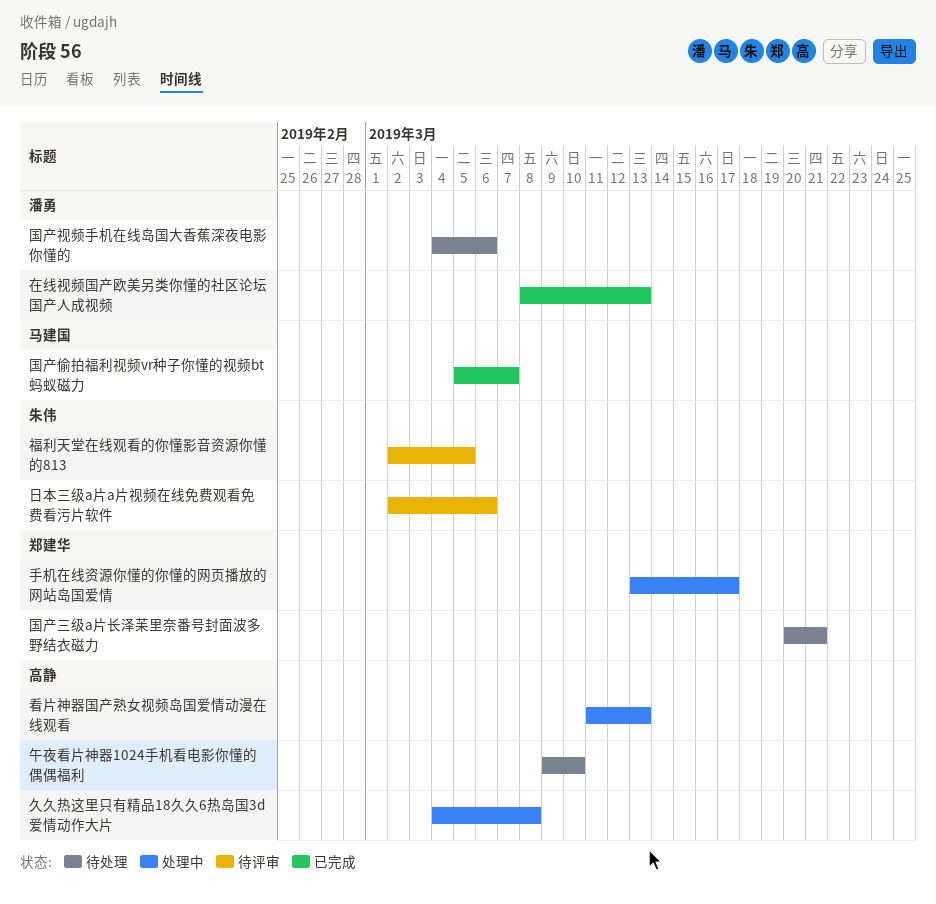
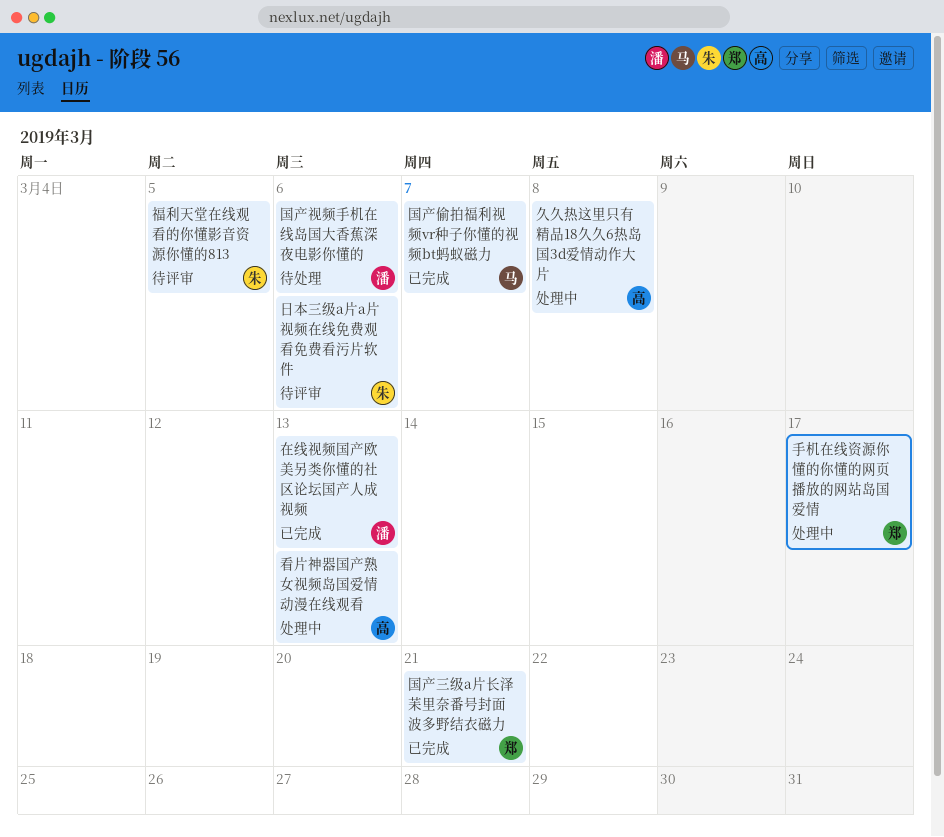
午夜看片神器1024手机看电影你懂的偶偶福利: present -> none
国产三级a片长泽苿里奈番号封面波多野结衣磁力, status: 待处理 -> 已完成

